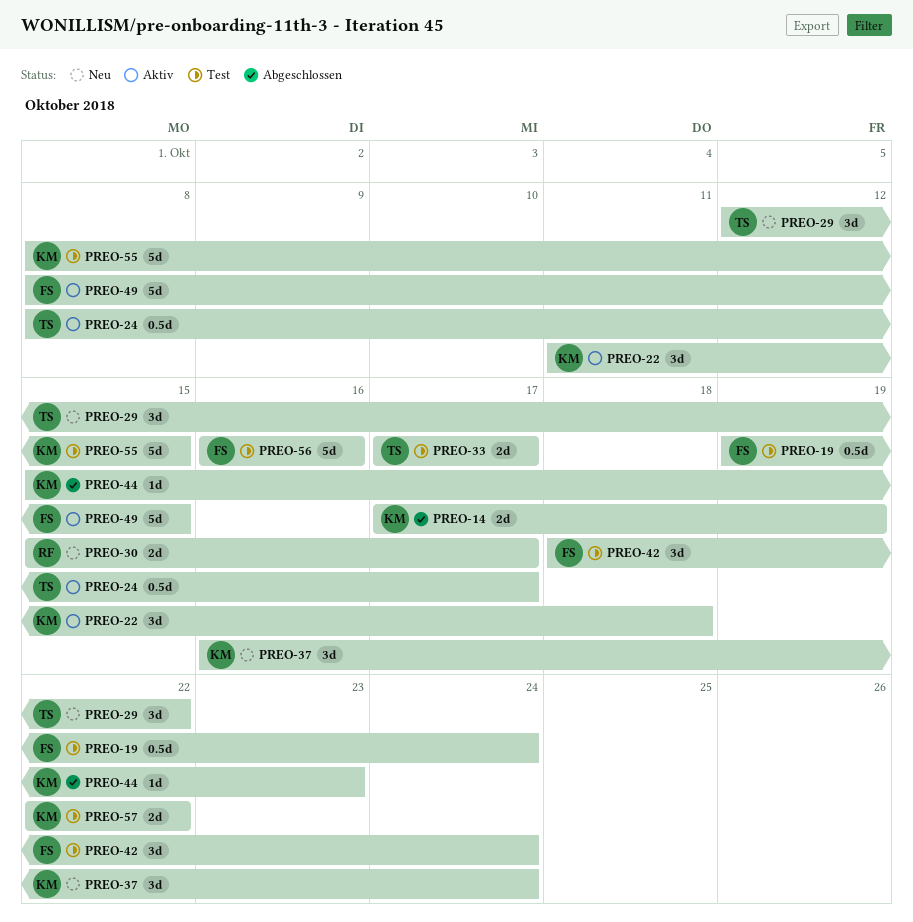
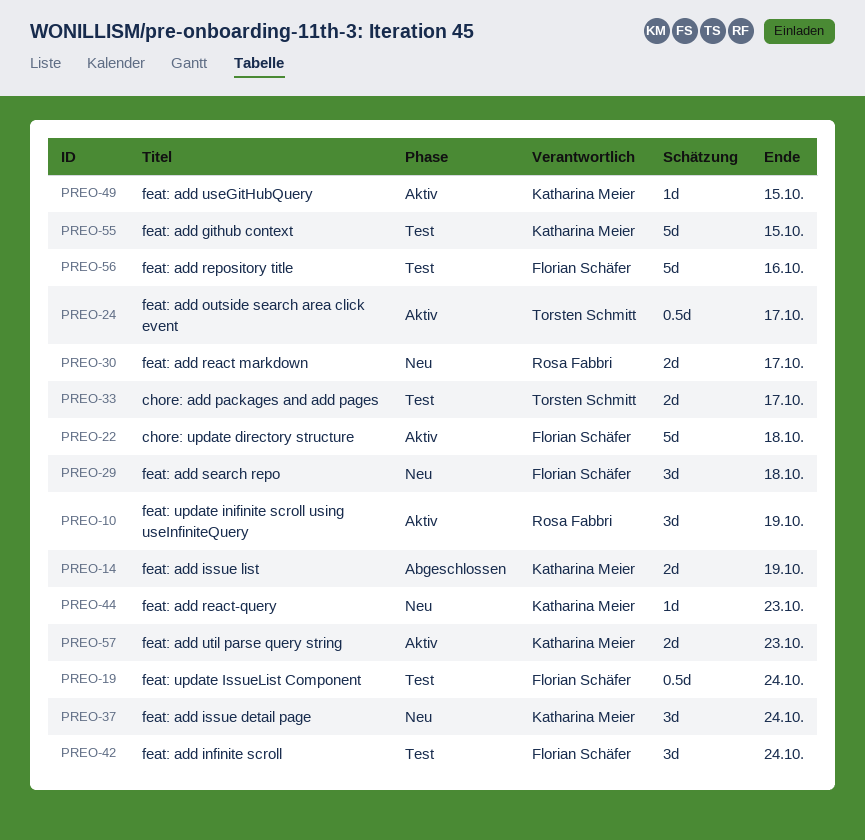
PREO-10: none -> present
PREO-22, owner: Katharina Meier -> Florian Schäfer
PREO-22, estimate: 3d -> 5d
PREO-29, owner: Torsten Schmitt -> Florian Schäfer
PREO-29, due: Oct 22 -> Oct 18
PREO-44, status: Abgeschlossen -> Neu
PREO-49, owner: Florian Schäfer -> Katharina Meier
PREO-49, estimate: 5d -> 1d
PREO-57, status: Test -> Aktiv
PREO-57, due: Oct 22 -> Oct 23

